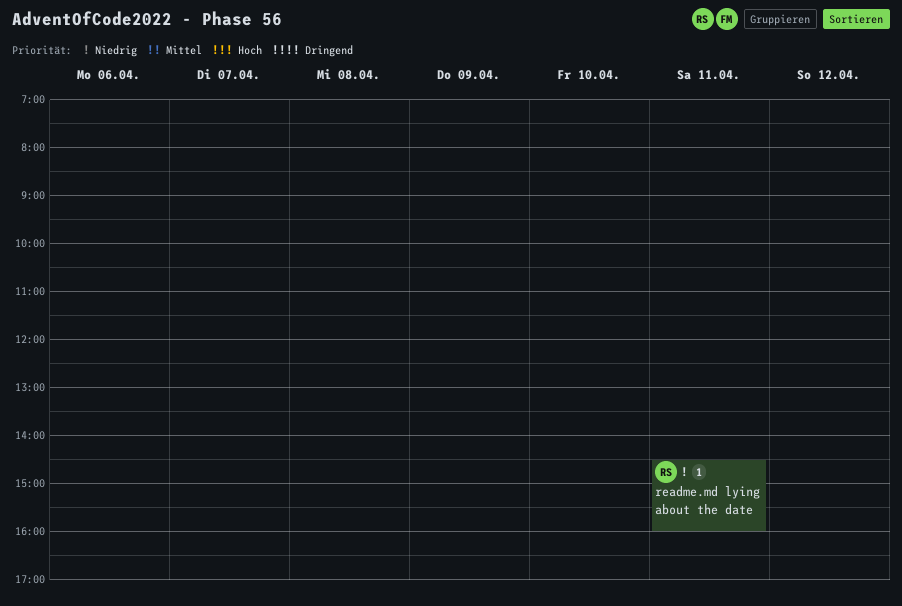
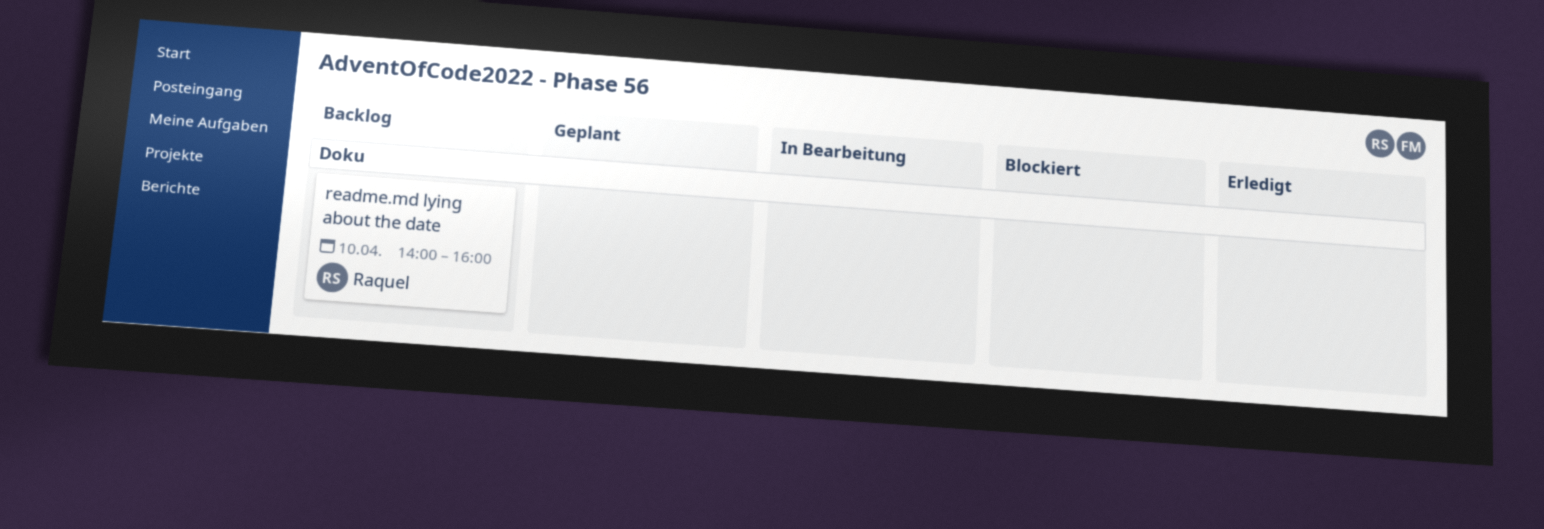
readme.md lying about the date, day: Apr 11 -> Apr 10
readme.md lying about the date, begins: 14:30 -> 14:00

